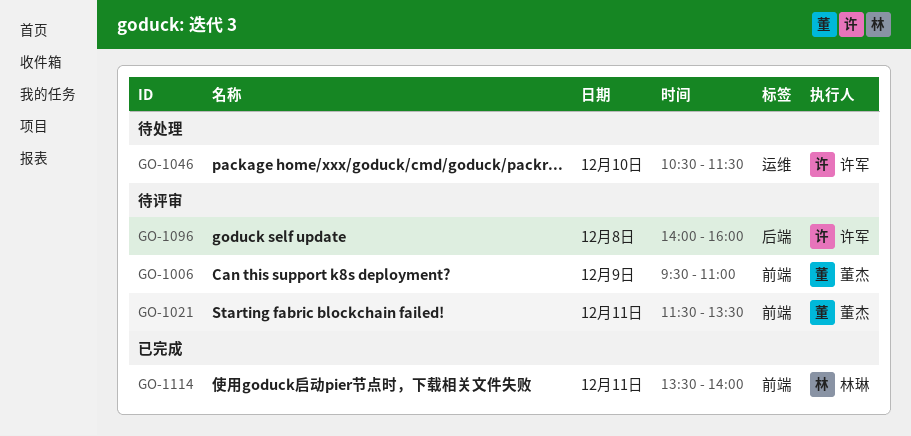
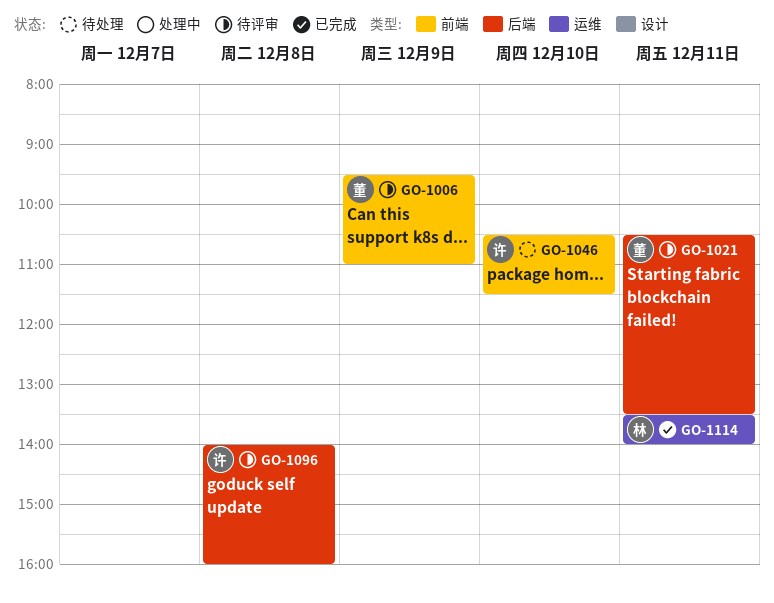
GO-1021, label: 前端 -> 后端
GO-1021, begins: 11:30 -> 10:30
GO-1046, label: 运维 -> 前端
GO-1114, label: 前端 -> 运维

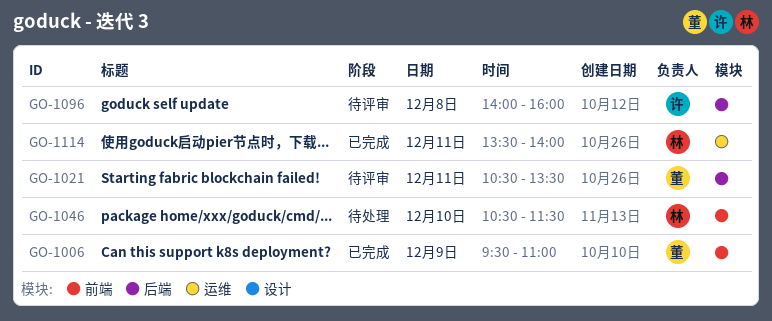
GO-1006, status: 待评审 -> 已完成
GO-1046, owner: 许 -> 林

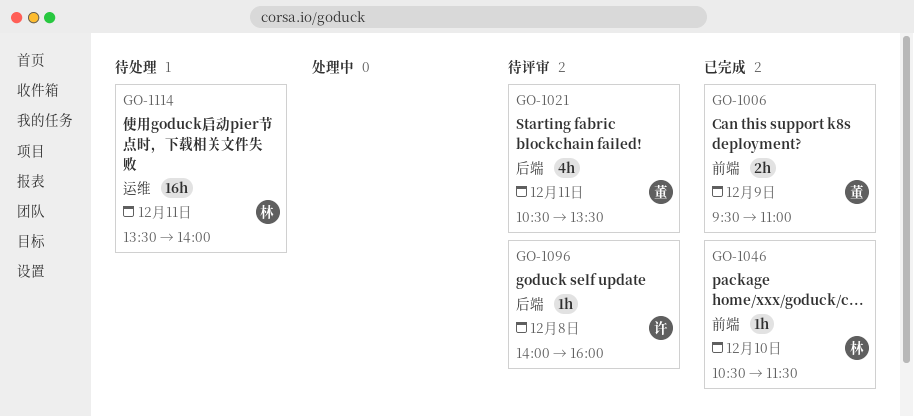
GO-1046, status: 待处理 -> 已完成
GO-1114, status: 已完成 -> 待处理

